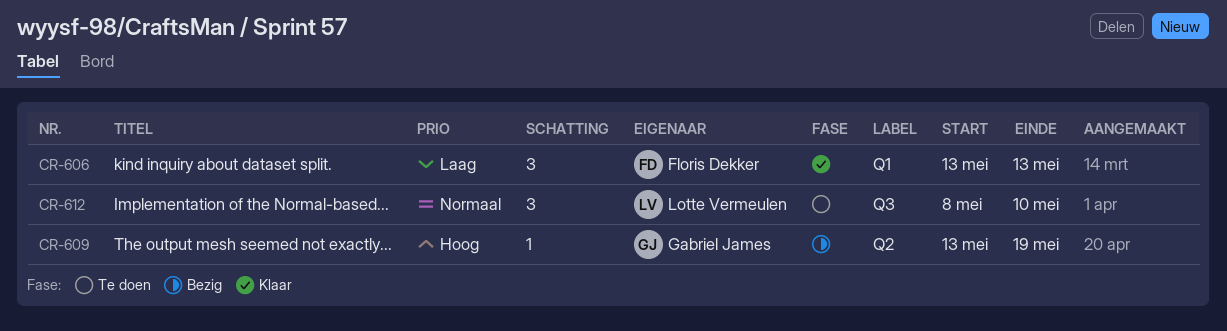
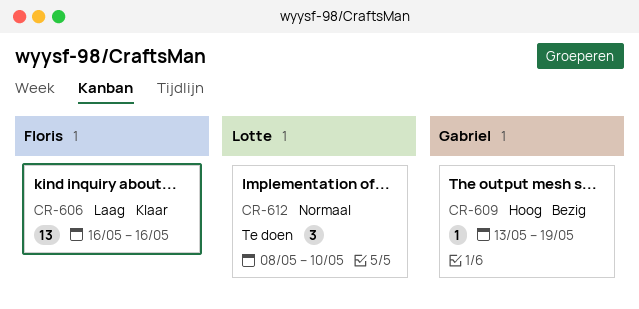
CR-606, estimate: 3 -> 13
CR-606, start: May 13 -> May 16
CR-606, due: May 13 -> May 16

